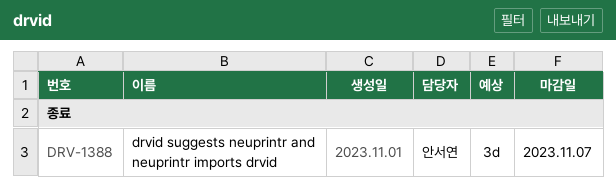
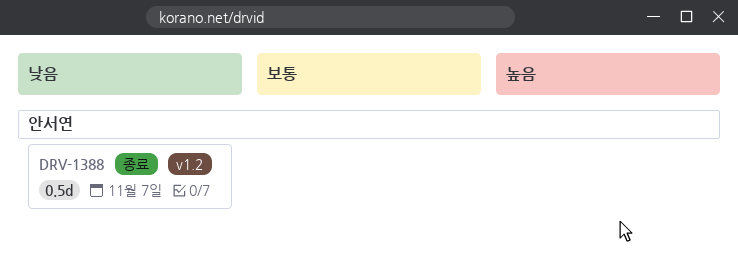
DRV-1388, estimate: 3d -> 0.5d

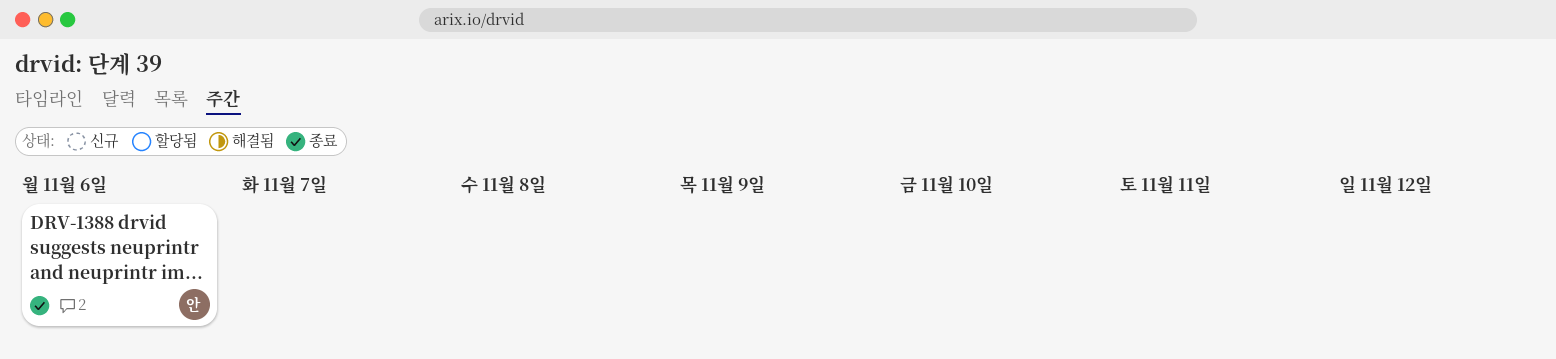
DRV-1388, due: Nov 7 -> Nov 6

